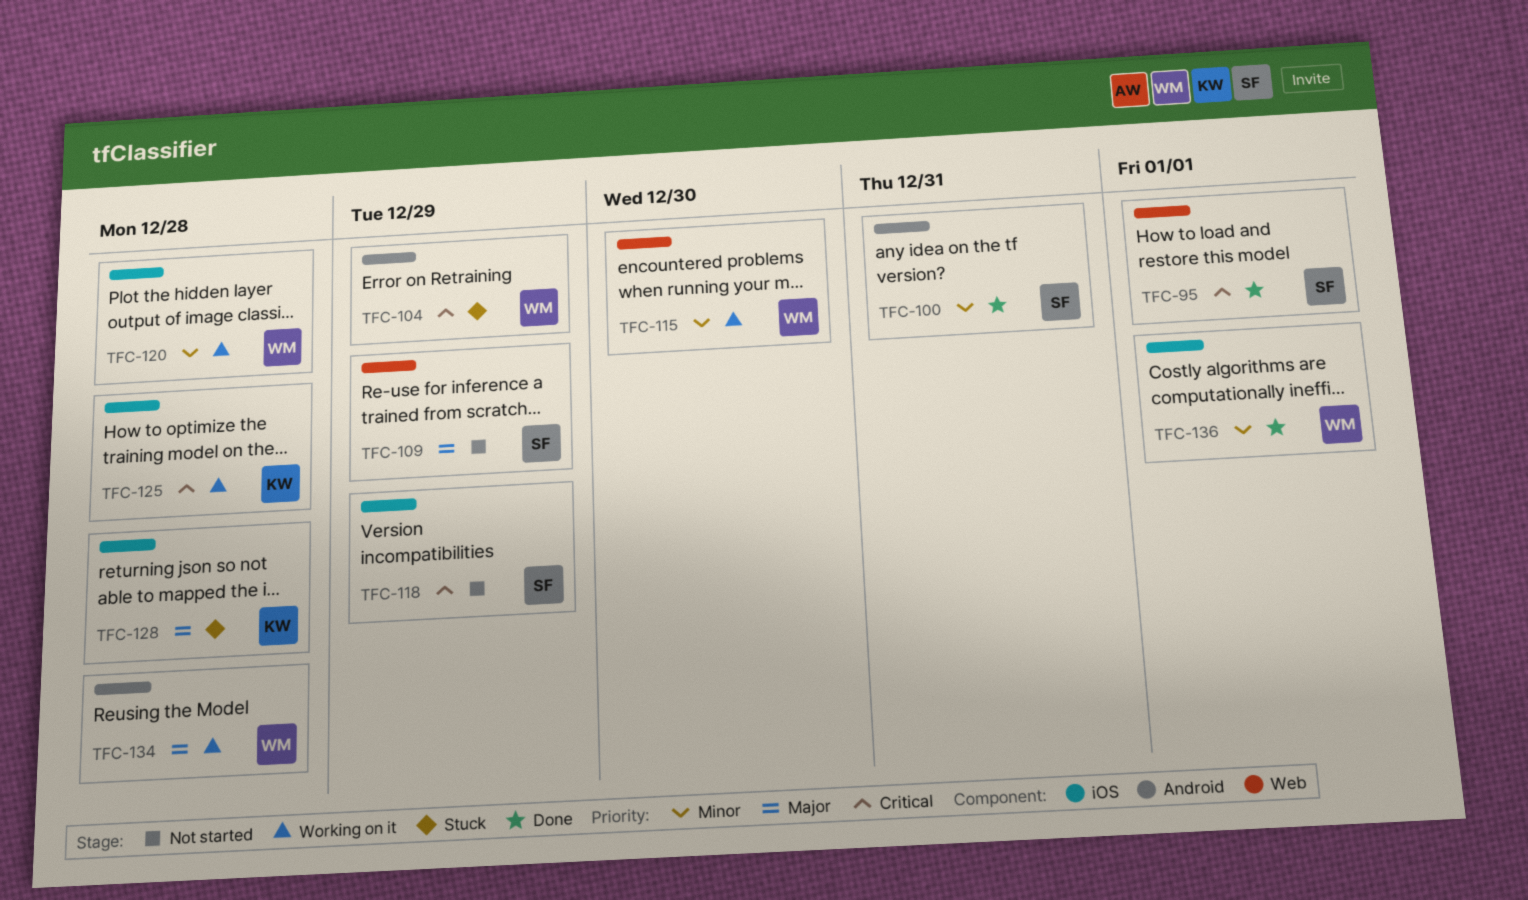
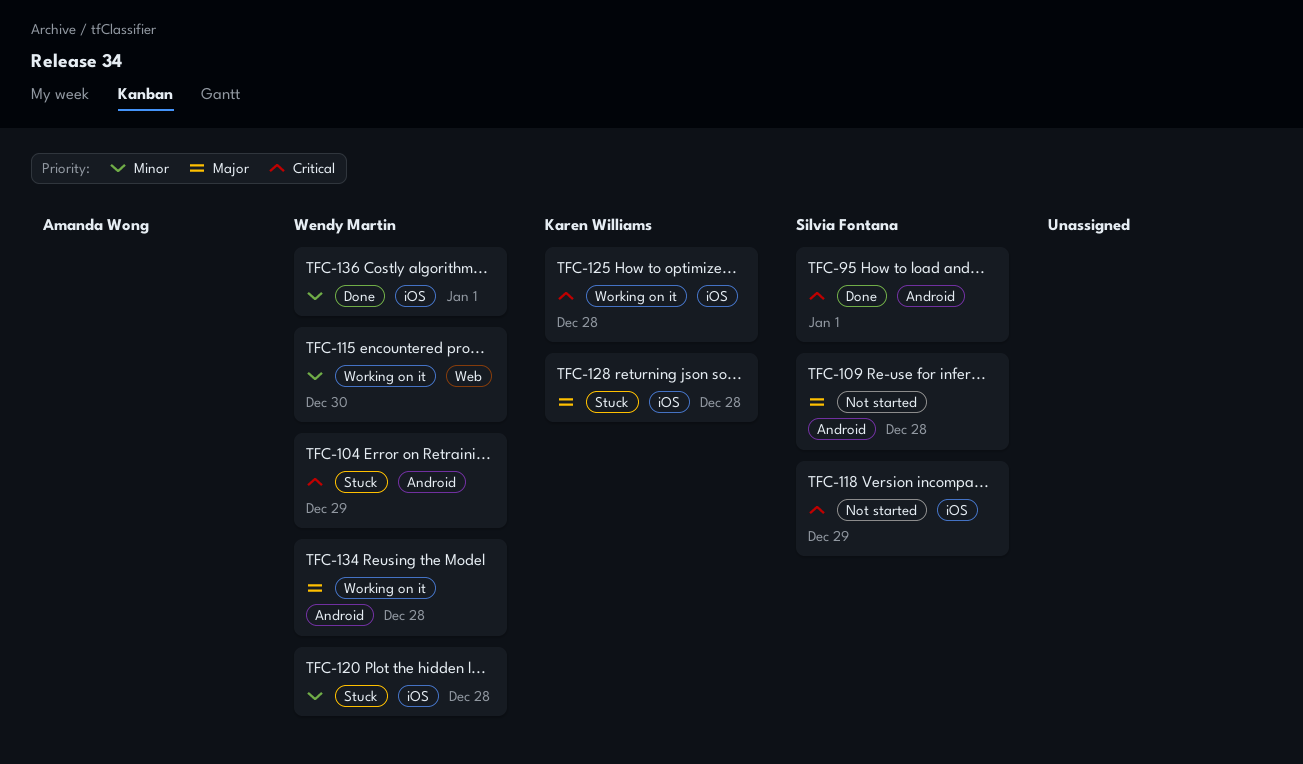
TFC-95, label: Web -> Android
TFC-100: present -> none
TFC-109, label: Web -> Android
TFC-109, due: Dec 29 -> Dec 28
TFC-120, status: Working on it -> Stuck

